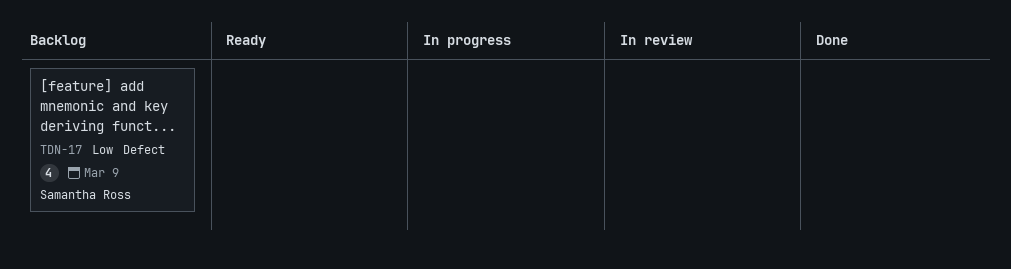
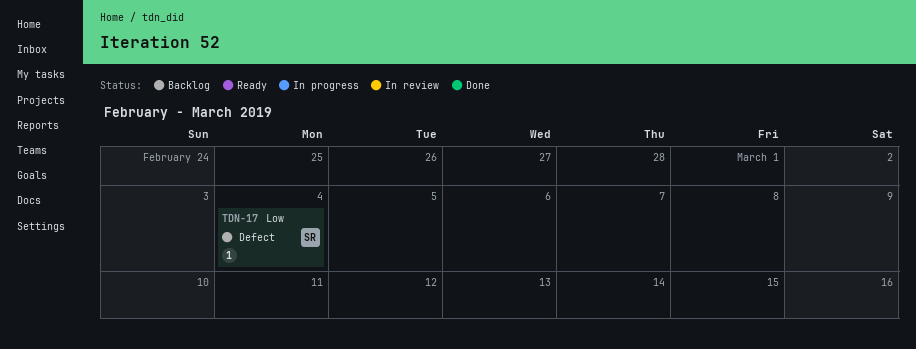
TDN-17, estimate: 4 -> 1
TDN-17, due: Mar 9 -> Mar 4

